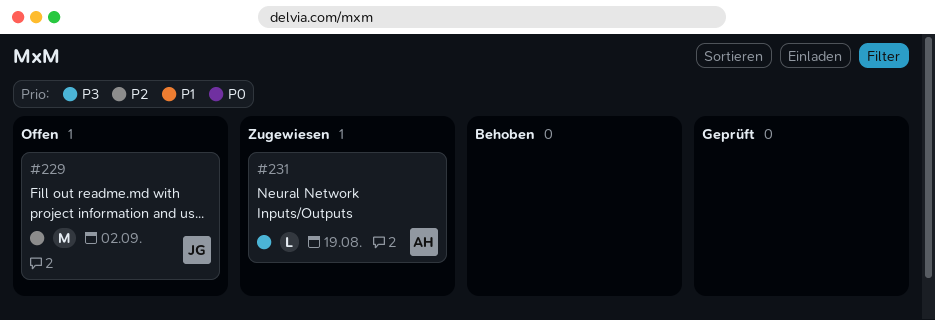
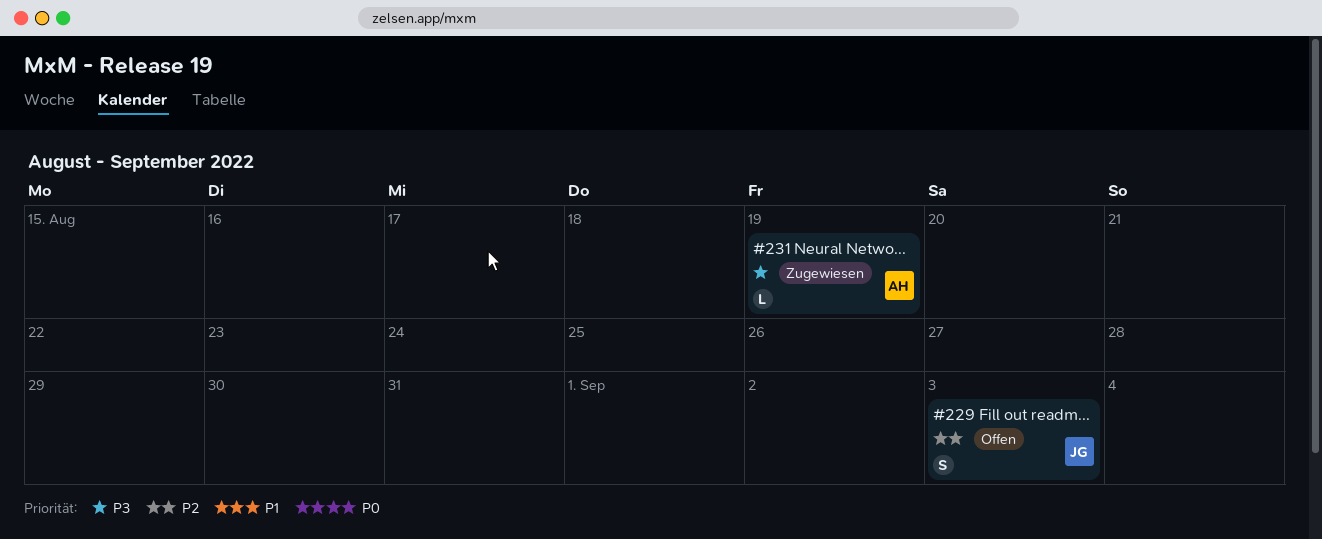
#229, estimate: M -> S
#229, due: Sep 2 -> Sep 3

